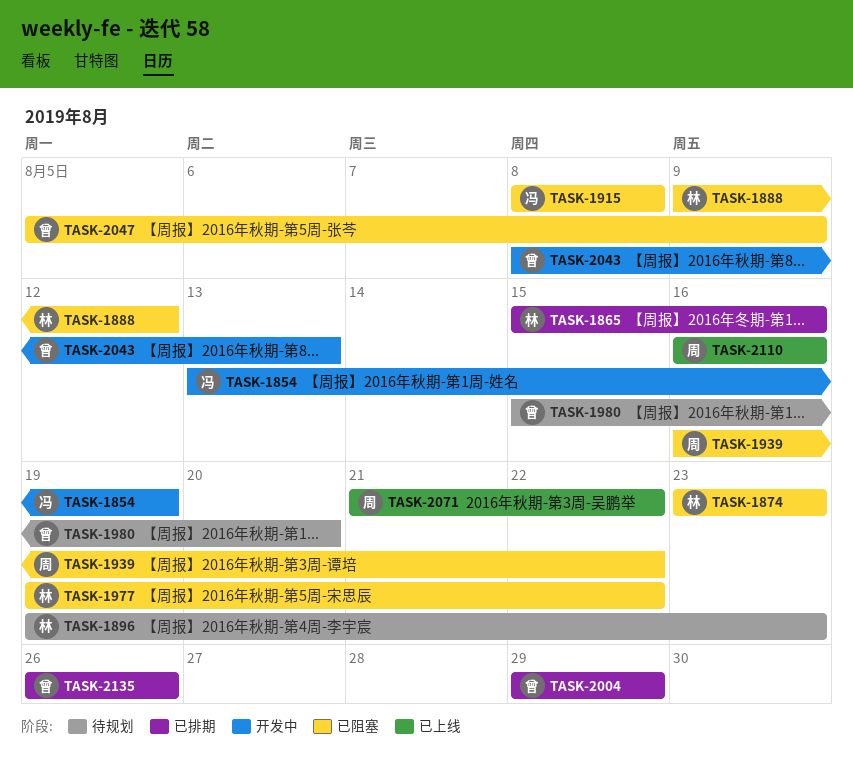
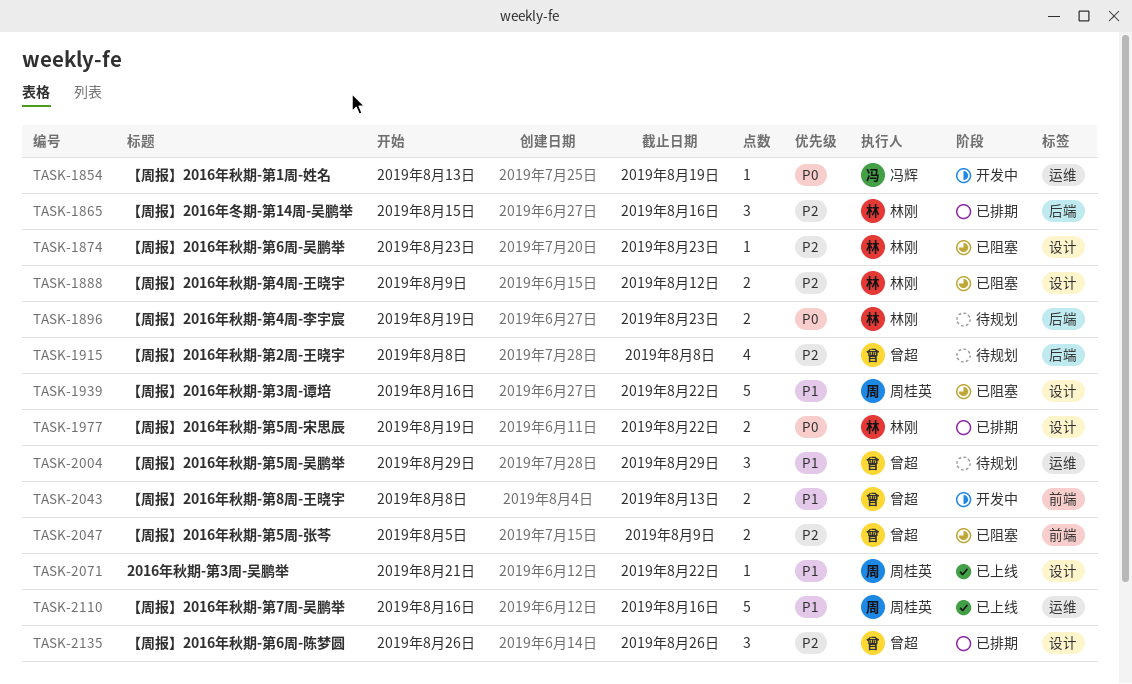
TASK-1915, status: 已阻塞 -> 待规划
TASK-1915, owner: 冯辉 -> 曾超
TASK-1977, status: 已阻塞 -> 已排期
TASK-1980: present -> none
TASK-2004, status: 已排期 -> 待规划

